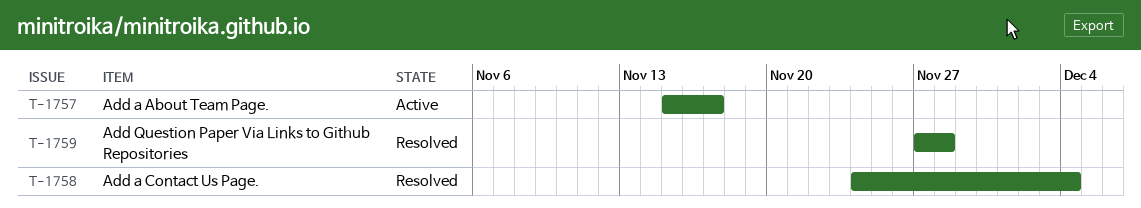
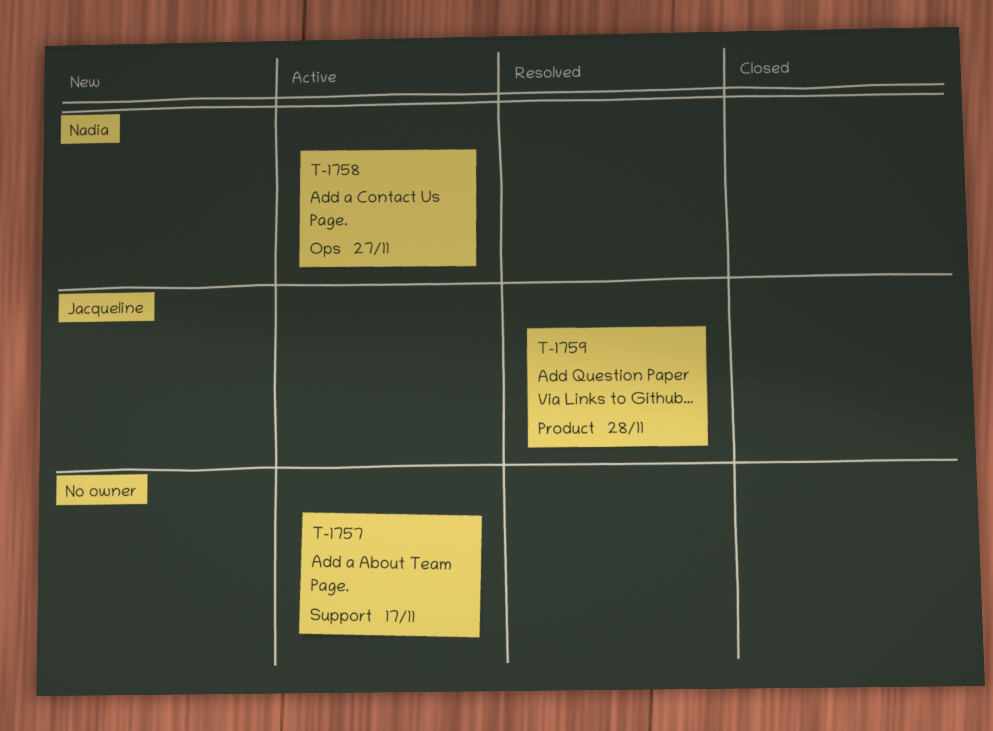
T-1758, status: Resolved -> Active
T-1758, due: Dec 4 -> Nov 27

